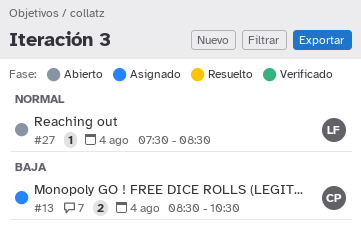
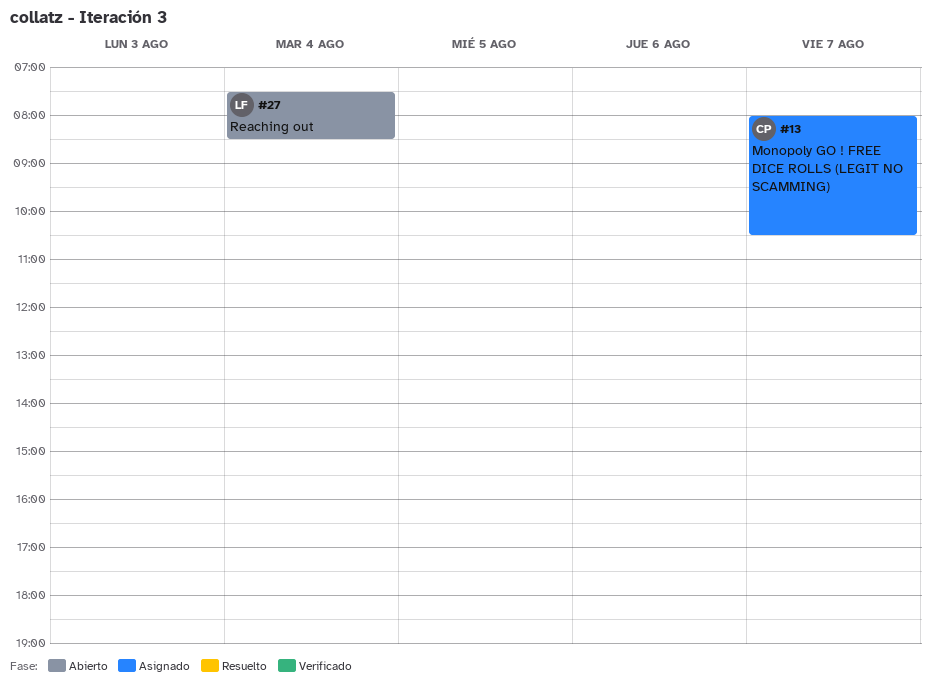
#13, day: Aug 4 -> Aug 7
#13, begins: 08:30 -> 08:00

